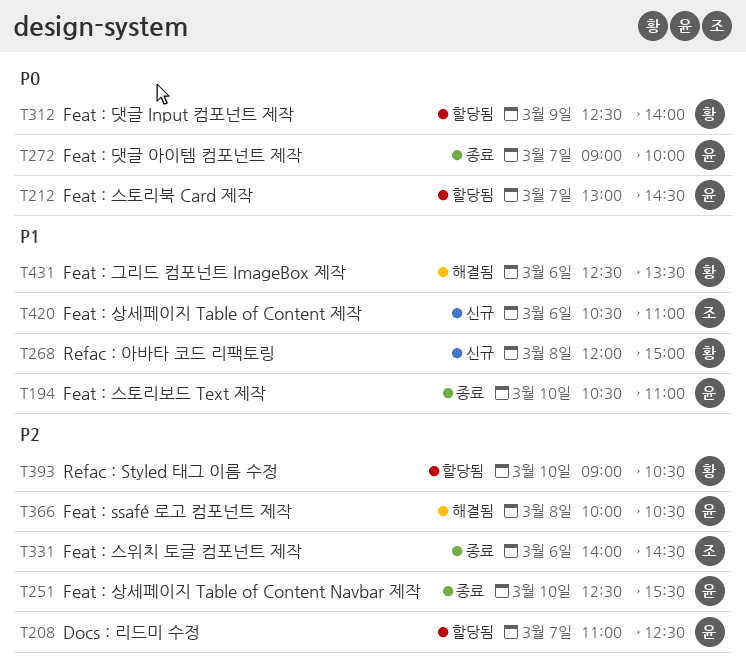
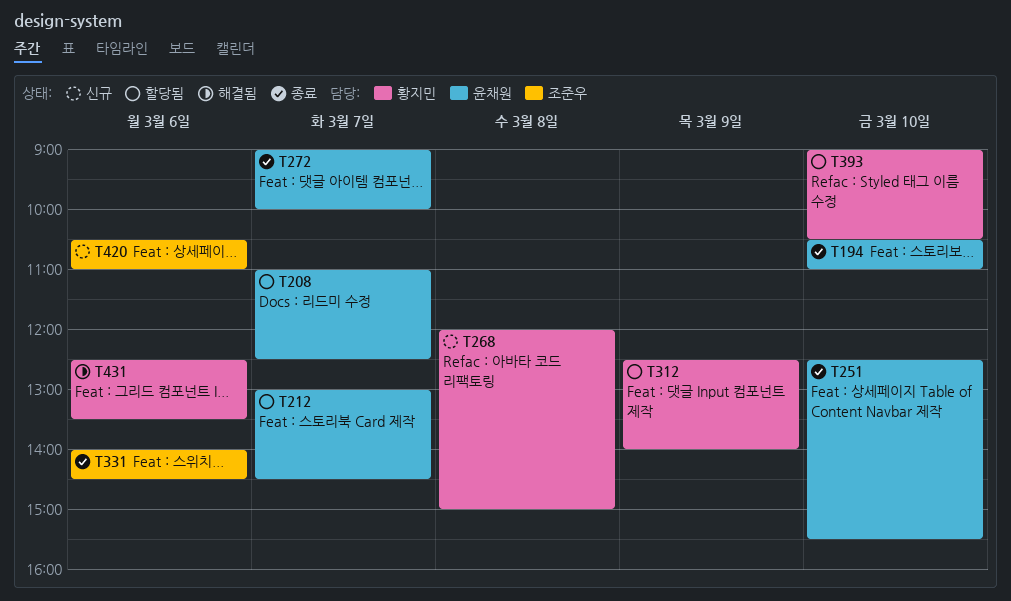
T366: present -> none

